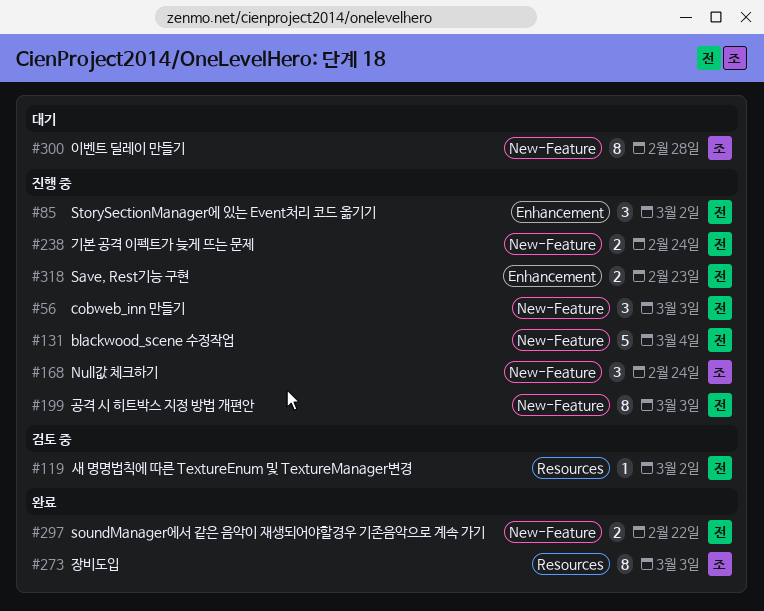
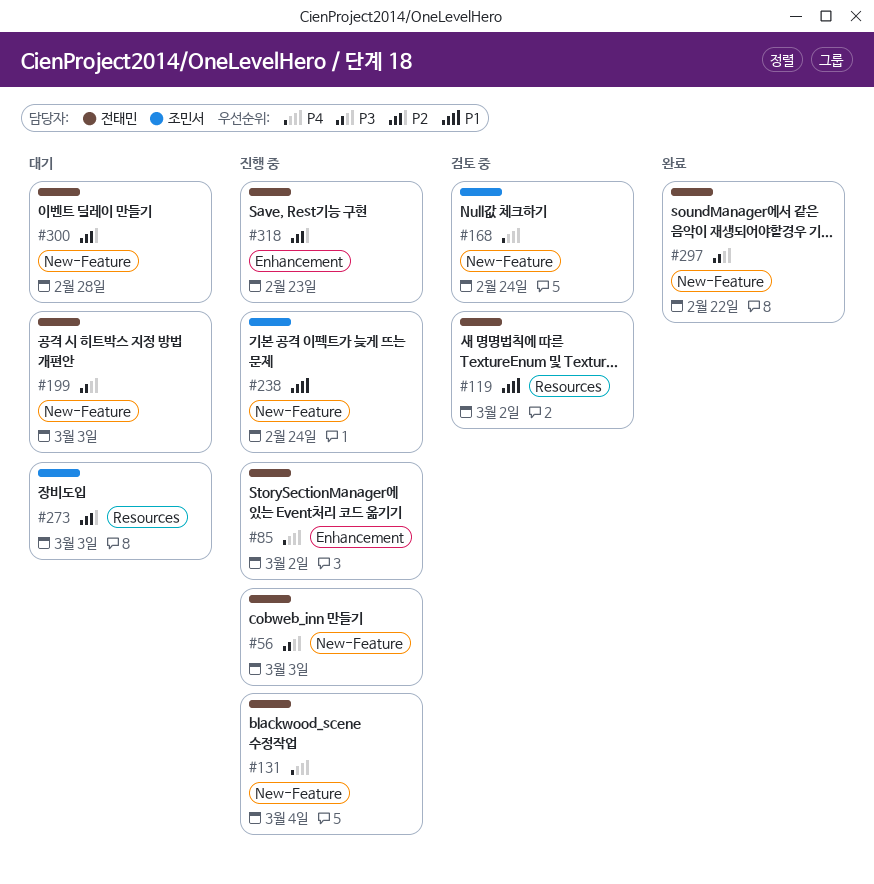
#168, status: 진행 중 -> 검토 중
#199, status: 진행 중 -> 대기
#238, owner: 전태민 -> 조민서
#273, status: 완료 -> 대기
#300, owner: 조민서 -> 전태민

